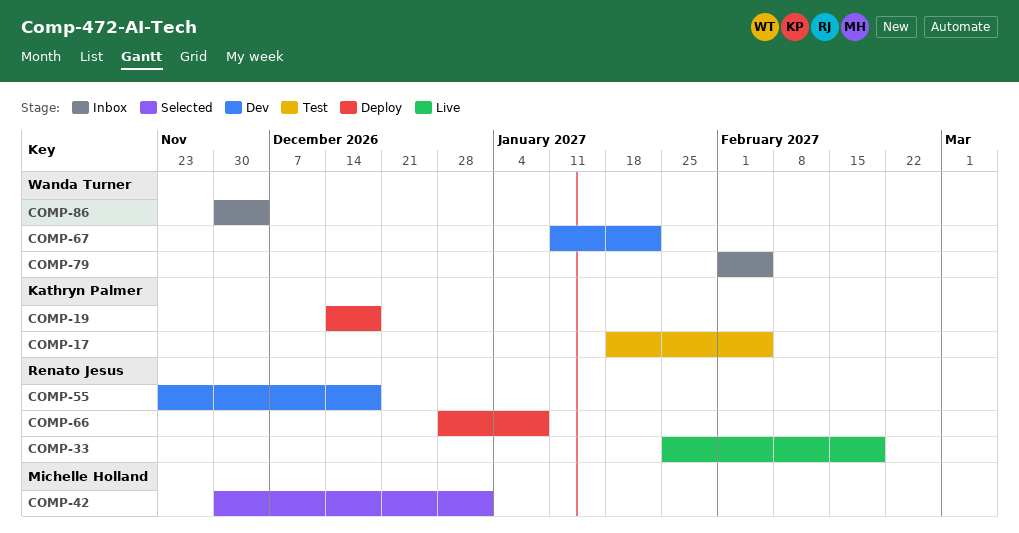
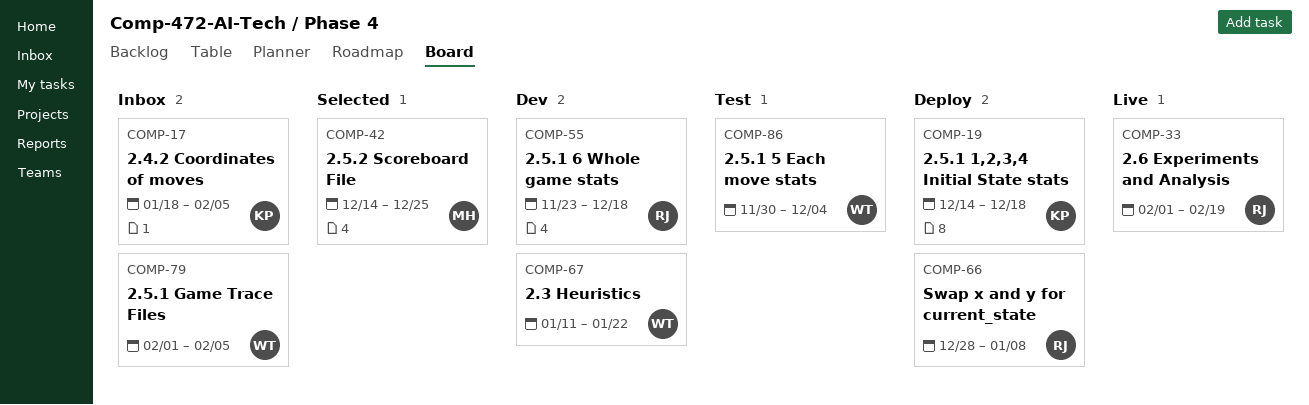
COMP-17, status: Test -> Inbox
COMP-33, start: Jan 25 -> Feb 1
COMP-42, start: Nov 30 -> Dec 14
COMP-42, due: Jan 1 -> Dec 25
COMP-86, status: Inbox -> Test

